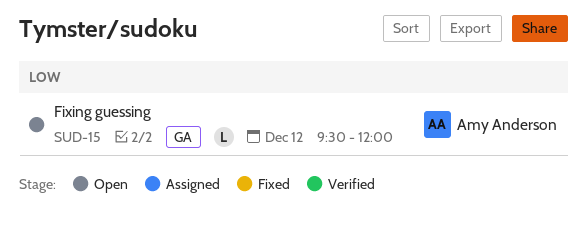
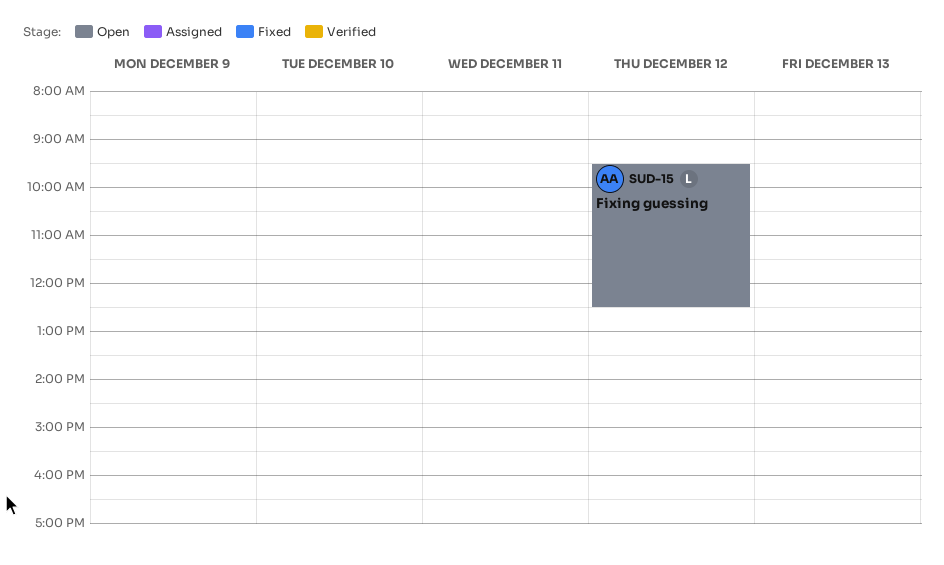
SUD-15, ends: 12:00 -> 12:30

